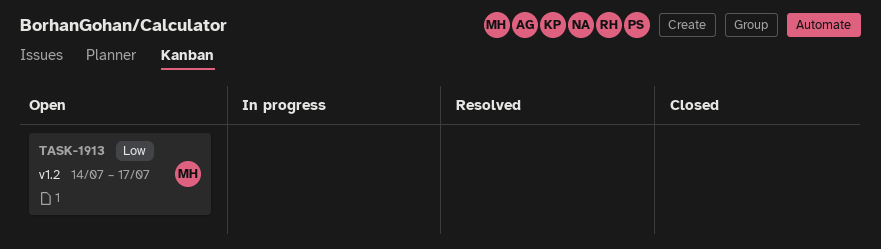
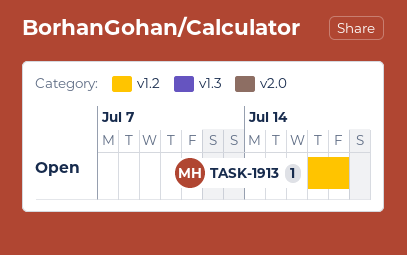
TASK-1913, start: Jul 14 -> Jul 17
TASK-1913, due: Jul 17 -> Jul 18

